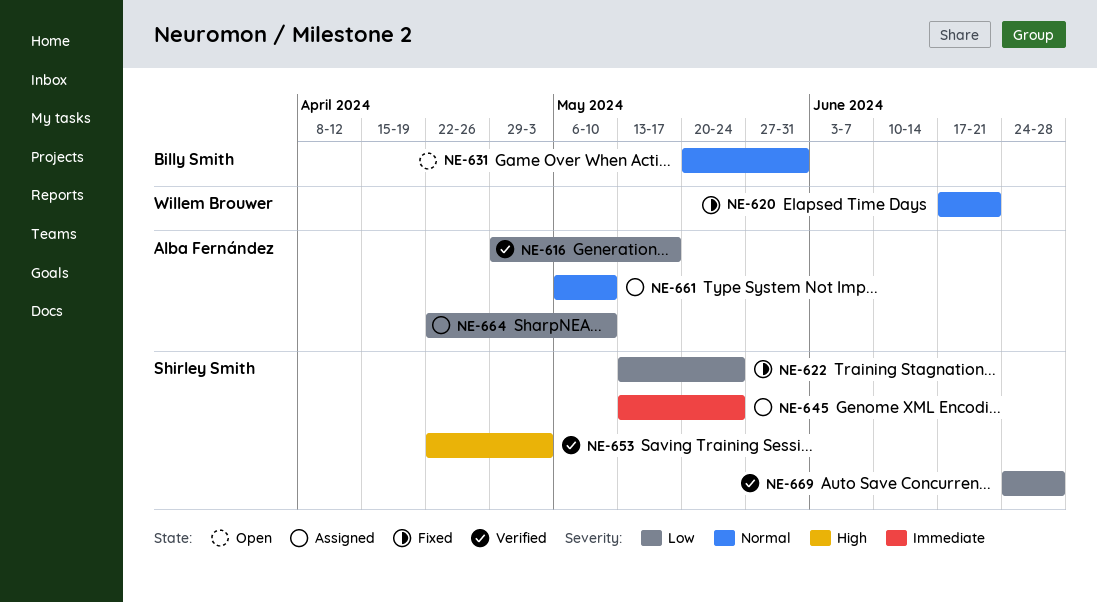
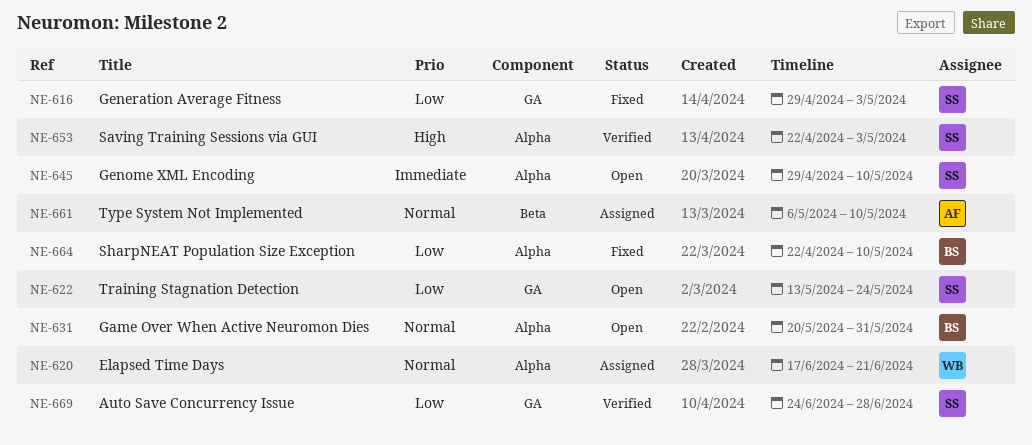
NE-616, status: Verified -> Fixed
NE-616, owner: Alba Fernández -> Shirley Smith
NE-616, due: May 17 -> May 3
NE-620, status: Fixed -> Assigned
NE-622, status: Fixed -> Open
NE-645, status: Assigned -> Open
NE-645, start: May 13 -> Apr 29
NE-645, due: May 24 -> May 10
NE-664, status: Assigned -> Fixed
NE-664, owner: Alba Fernández -> Billy Smith

